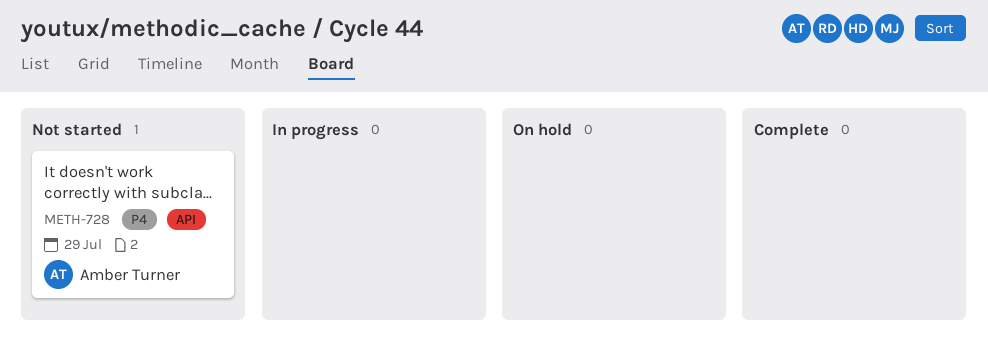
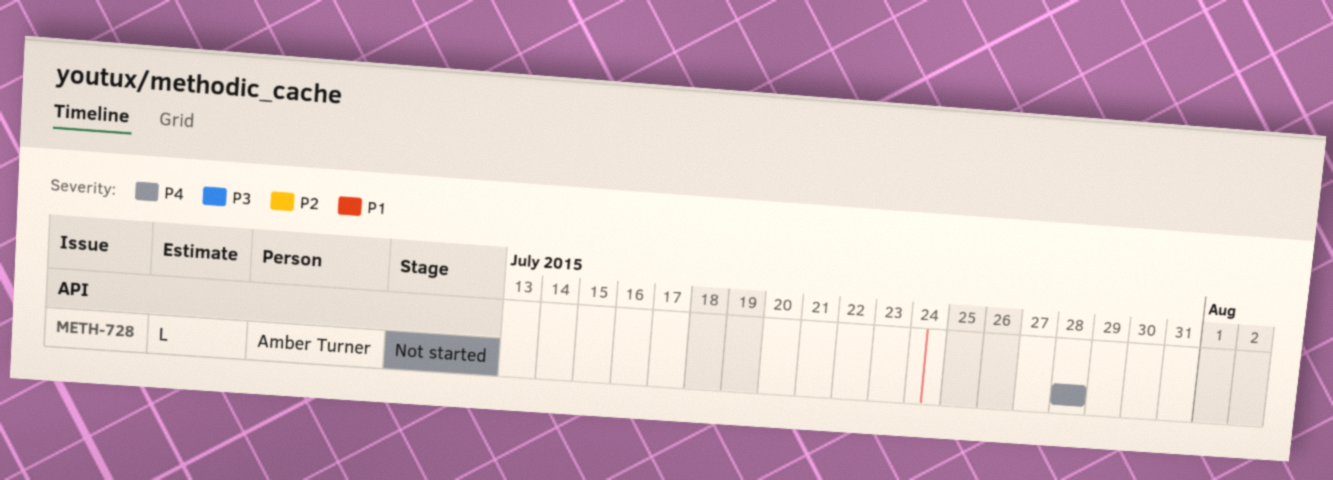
METH-728, due: Jul 29 -> Jul 28

